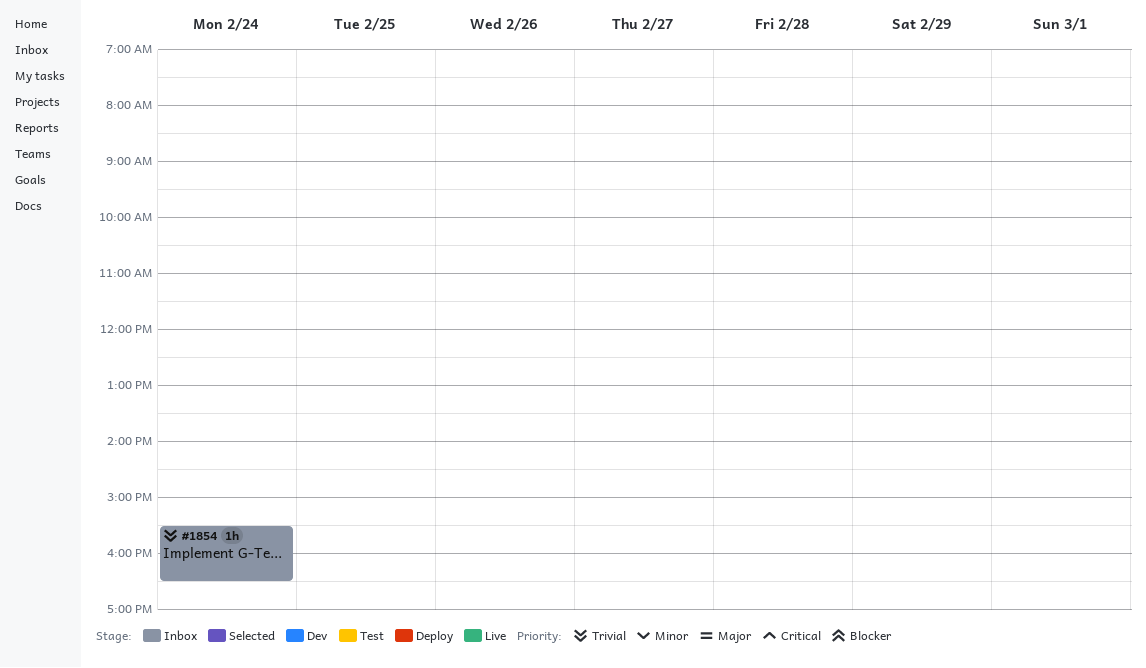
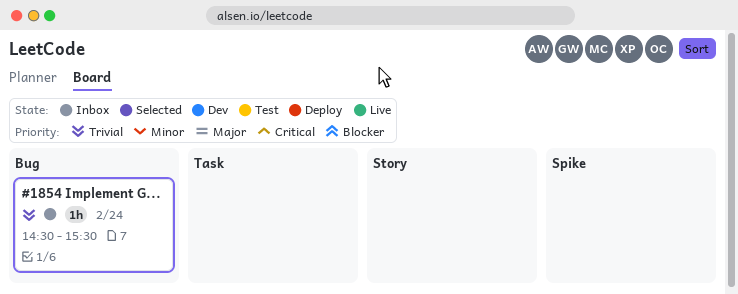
#1854, begins: 15:30 -> 14:30
#1854, ends: 16:30 -> 15:30

